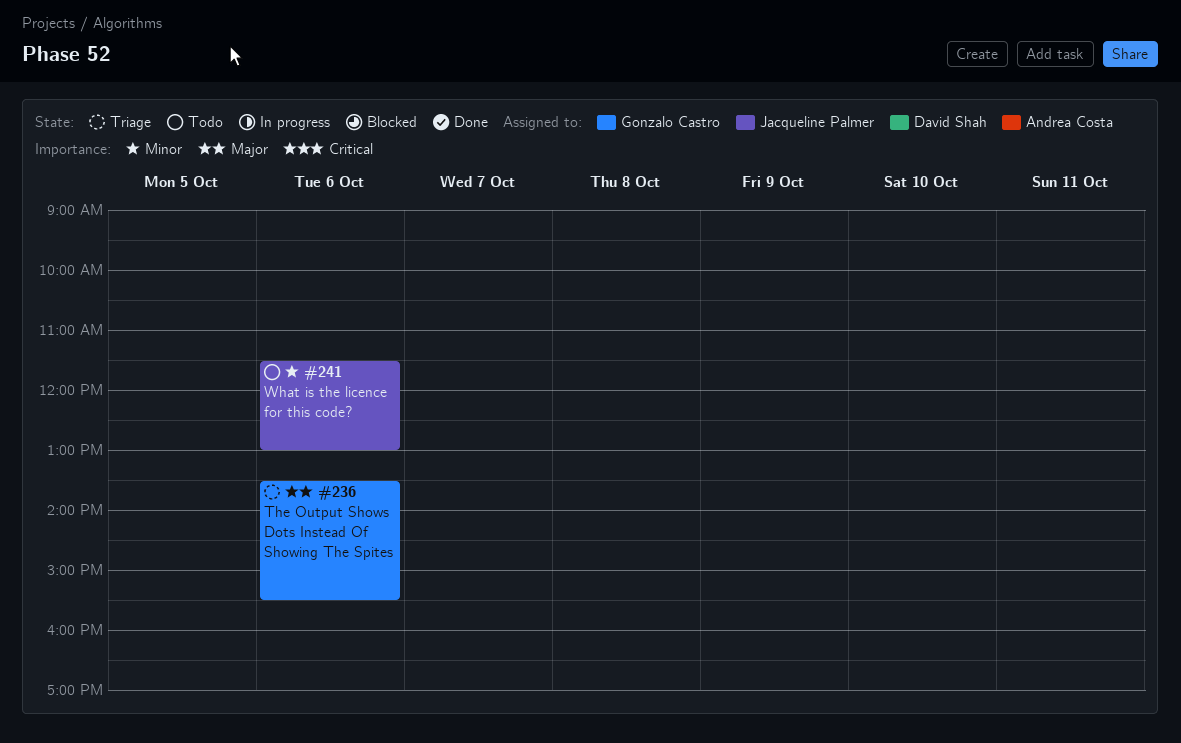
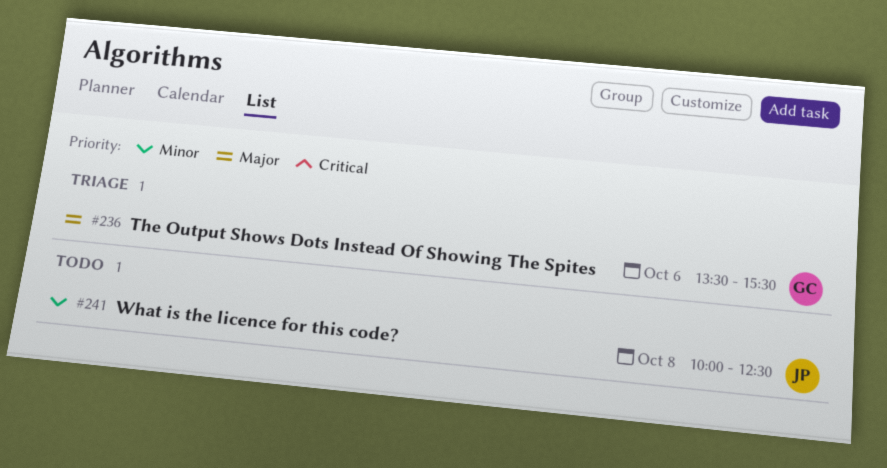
#241, day: Oct 6 -> Oct 8
#241, begins: 11:30 -> 10:00
#241, ends: 13:00 -> 12:30

